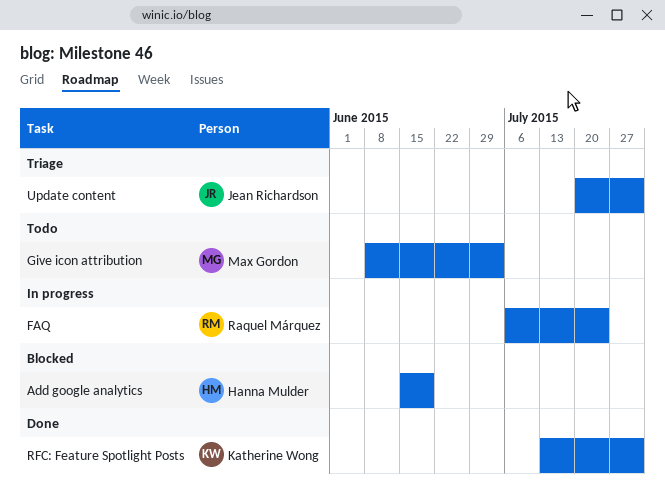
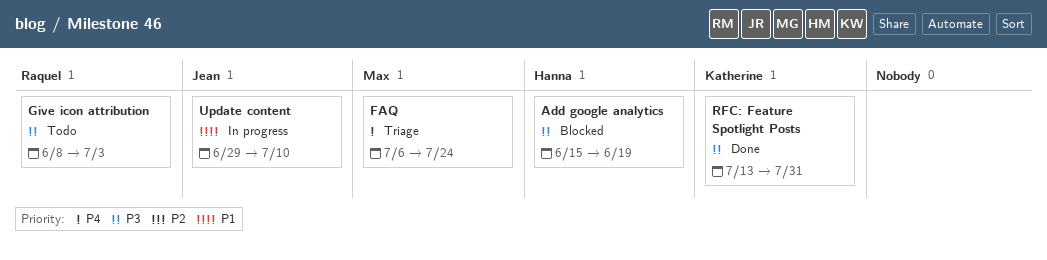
FAQ, status: In progress -> Triage
FAQ, owner: Raquel Márquez -> Max Gordon
Give icon attribution, owner: Max Gordon -> Raquel Márquez
Update content, status: Triage -> In progress
Update content, start: Jul 20 -> Jun 29
Update content, due: Jul 31 -> Jul 10

